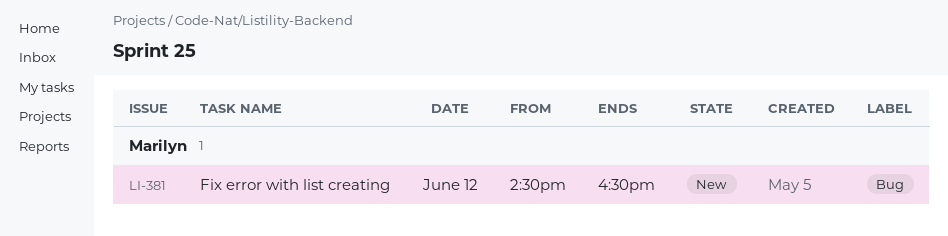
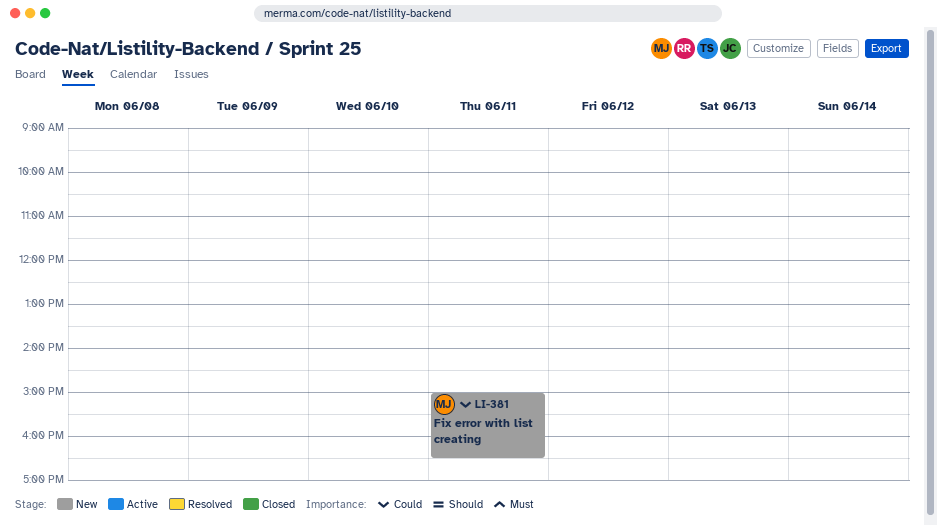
LI-381, day: Jun 12 -> Jun 11
LI-381, begins: 14:30 -> 15:00

